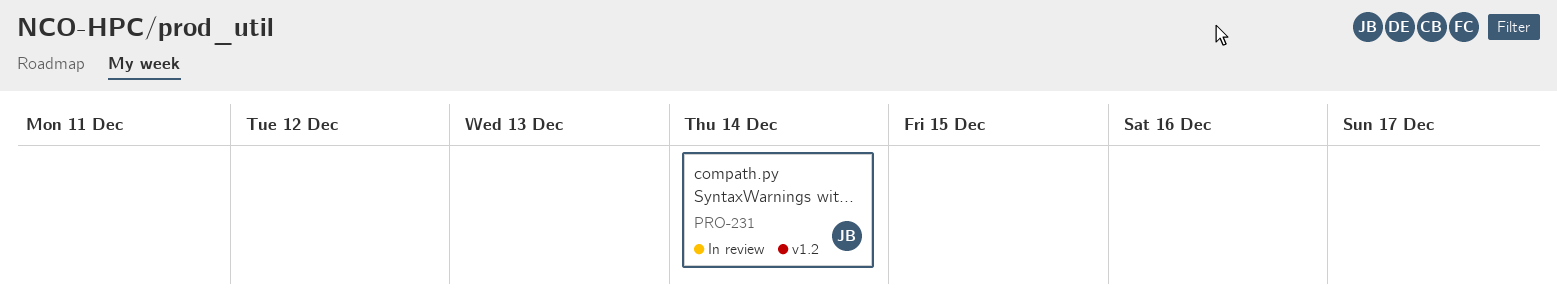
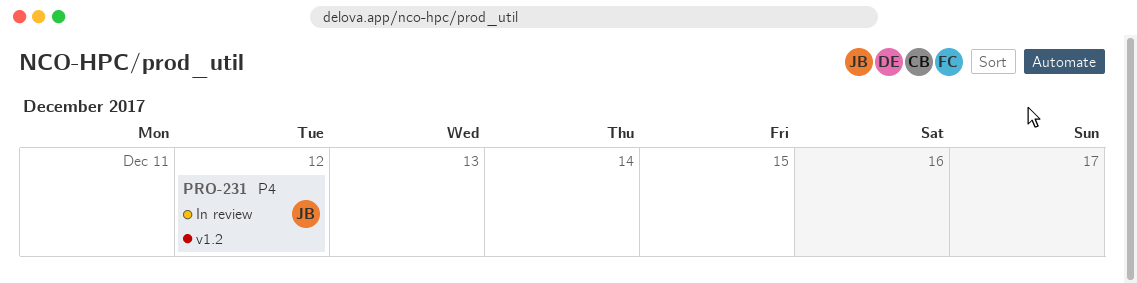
PRO-231, due: Dec 14 -> Dec 12

